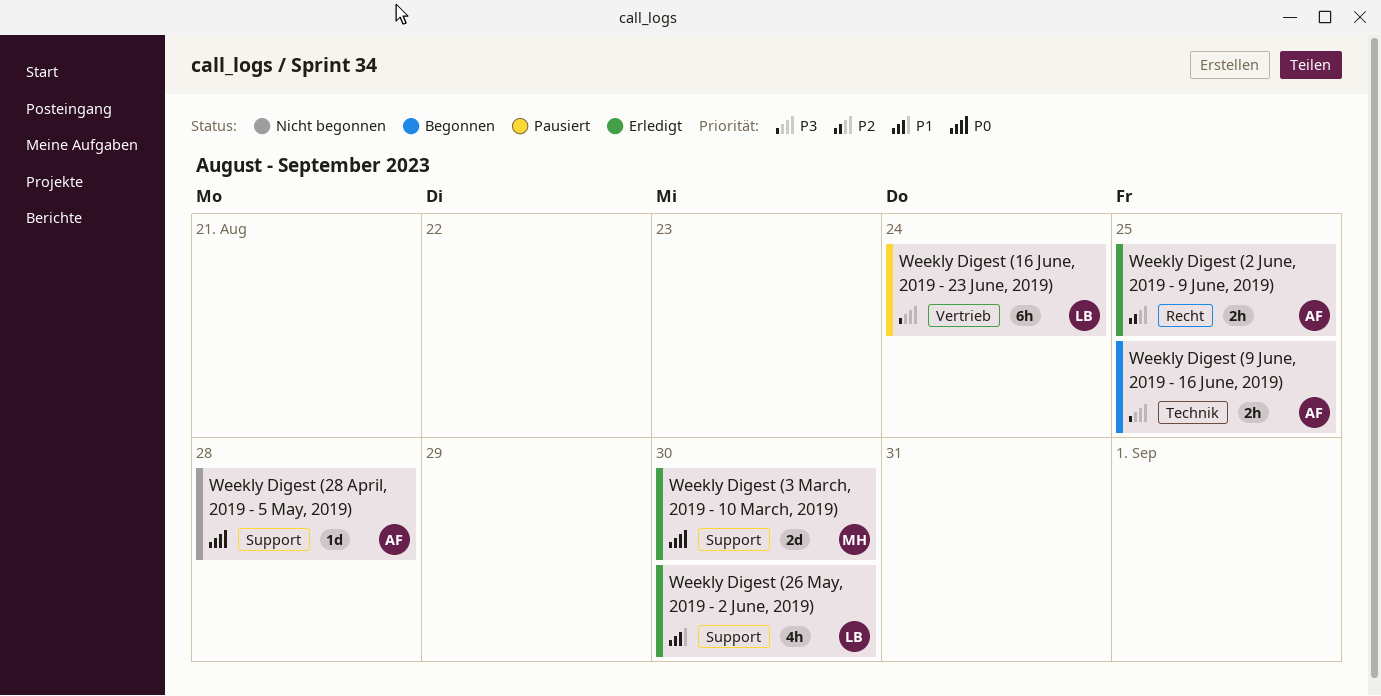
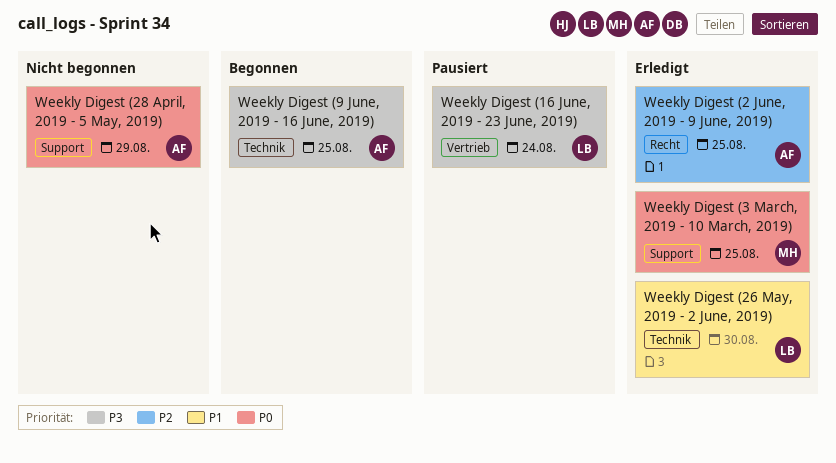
Weekly Digest (26 May, 2019 - 2 June, 2019), label: Support -> Technik
Weekly Digest (28 April, 2019 - 5 May, 2019), due: Aug 28 -> Aug 29
Weekly Digest (3 March, 2019 - 10 March, 2019), due: Aug 30 -> Aug 25

